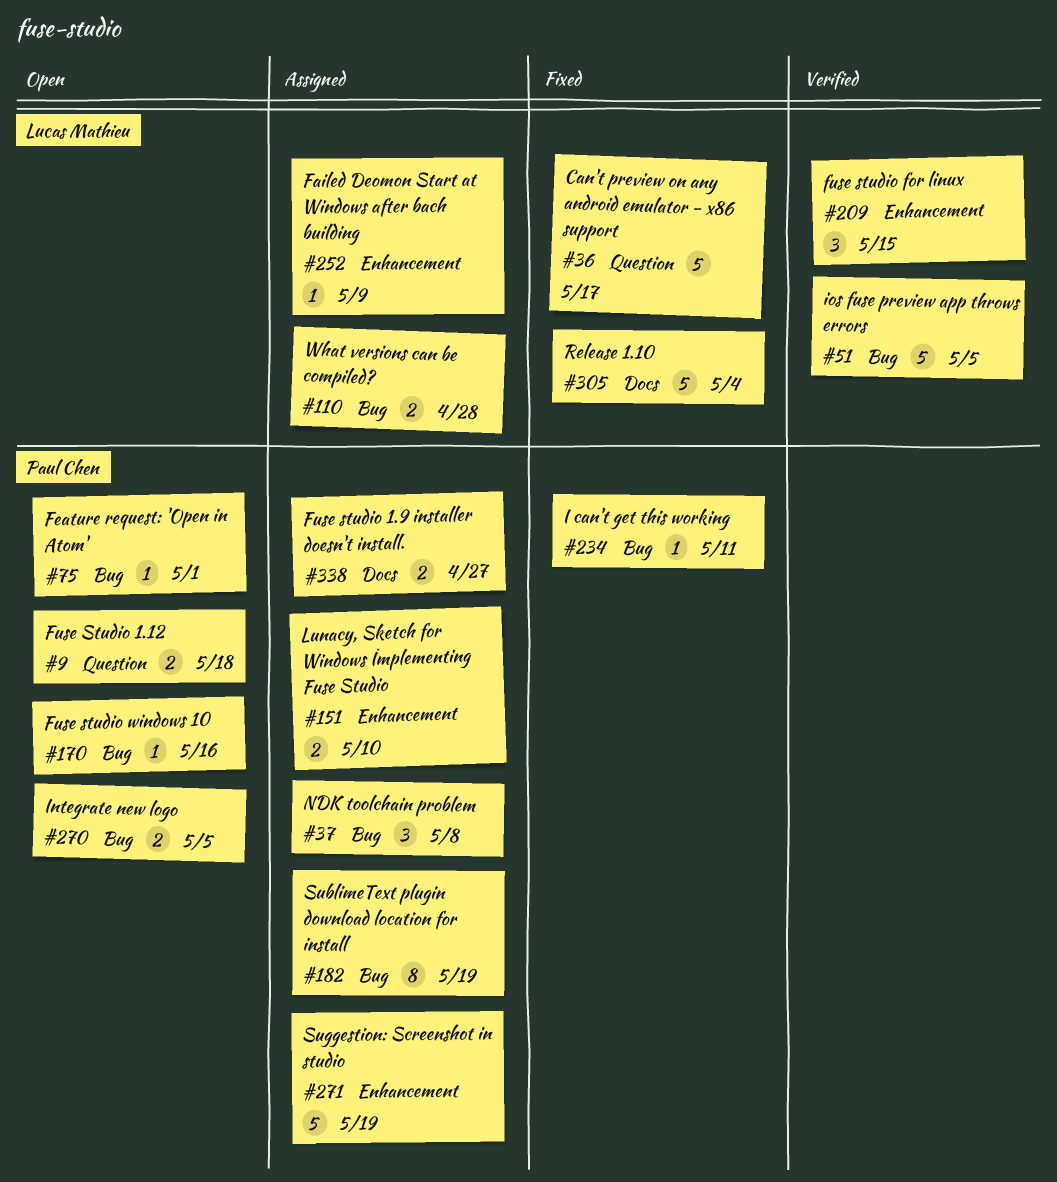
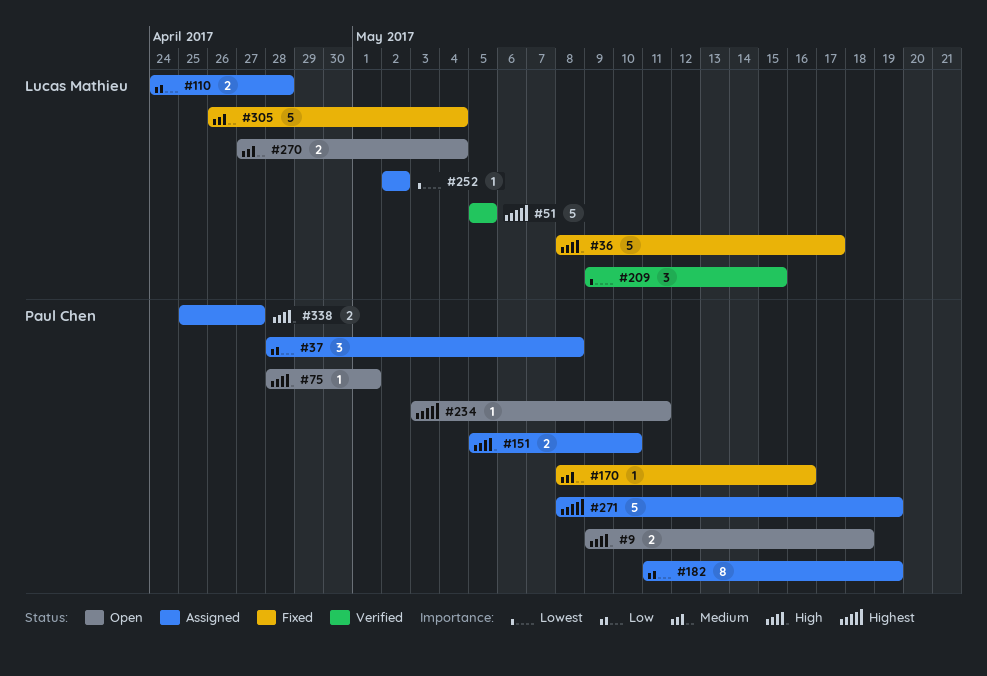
#170, status: Open -> Fixed
#234, status: Fixed -> Open
#252, due: May 9 -> May 2
#270, owner: Paul Chen -> Lucas Mathieu
#270, due: May 5 -> May 4

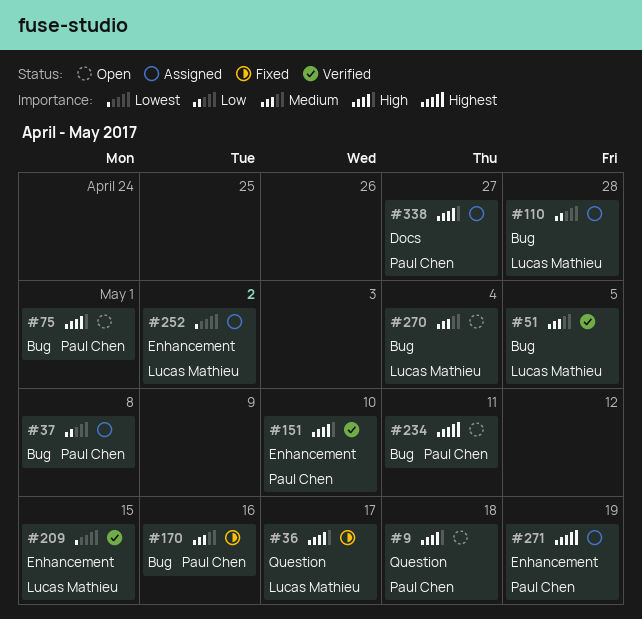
#51, priority: Highest -> Medium
#151, status: Assigned -> Verified
#182: present -> none
#305: present -> none

